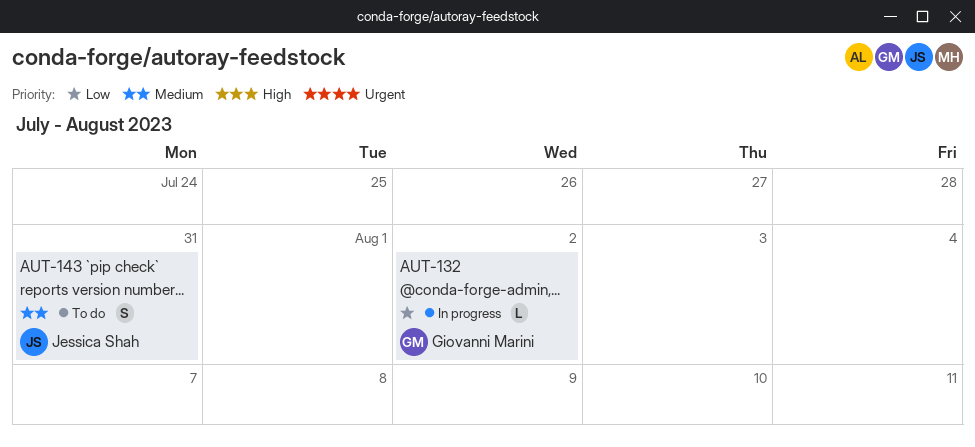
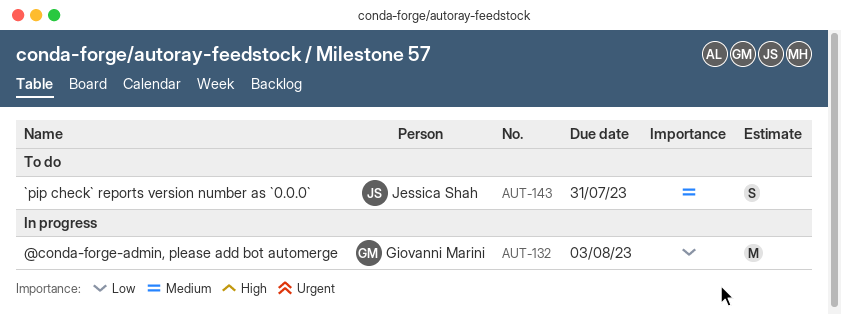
AUT-132, estimate: L -> M
AUT-132, due: Aug 2 -> Aug 3

